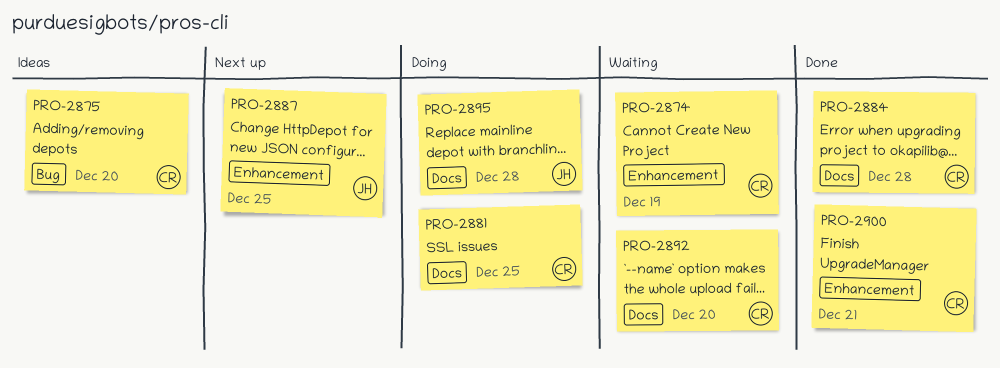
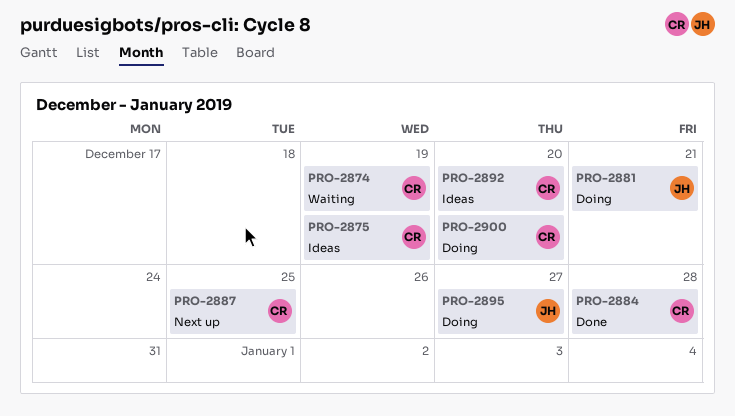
PRO-2875, due: Dec 20 -> Dec 19
PRO-2881, owner: CR -> JH
PRO-2881, due: Dec 25 -> Dec 21
PRO-2887, owner: JH -> CR
PRO-2892, status: Waiting -> Ideas
PRO-2895, due: Dec 28 -> Dec 27
PRO-2900, status: Done -> Doing
PRO-2900, due: Dec 21 -> Dec 20

